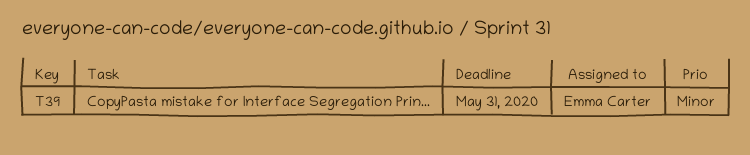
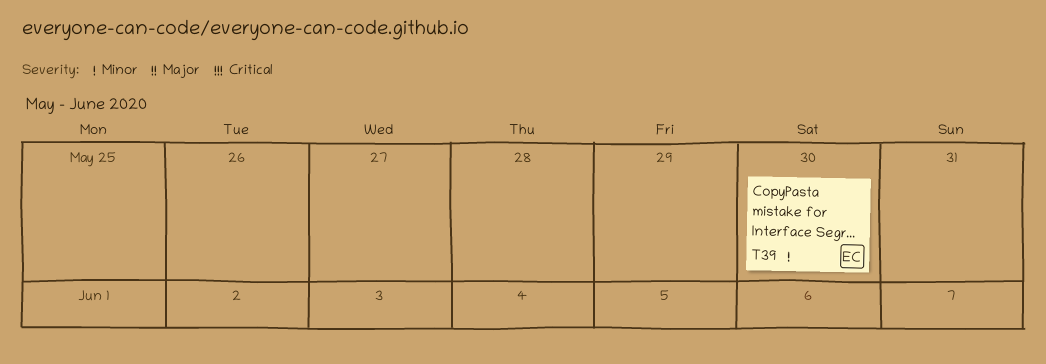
T39, due: May 31 -> May 30

